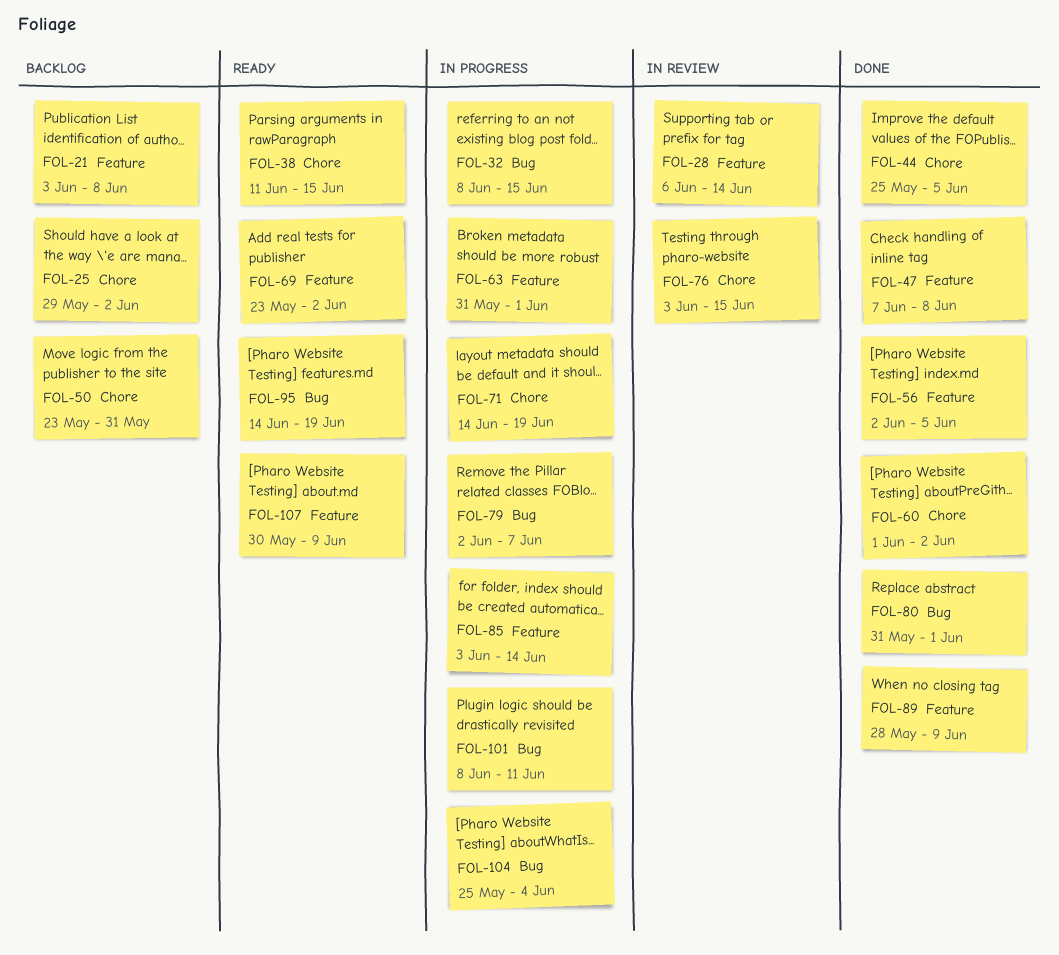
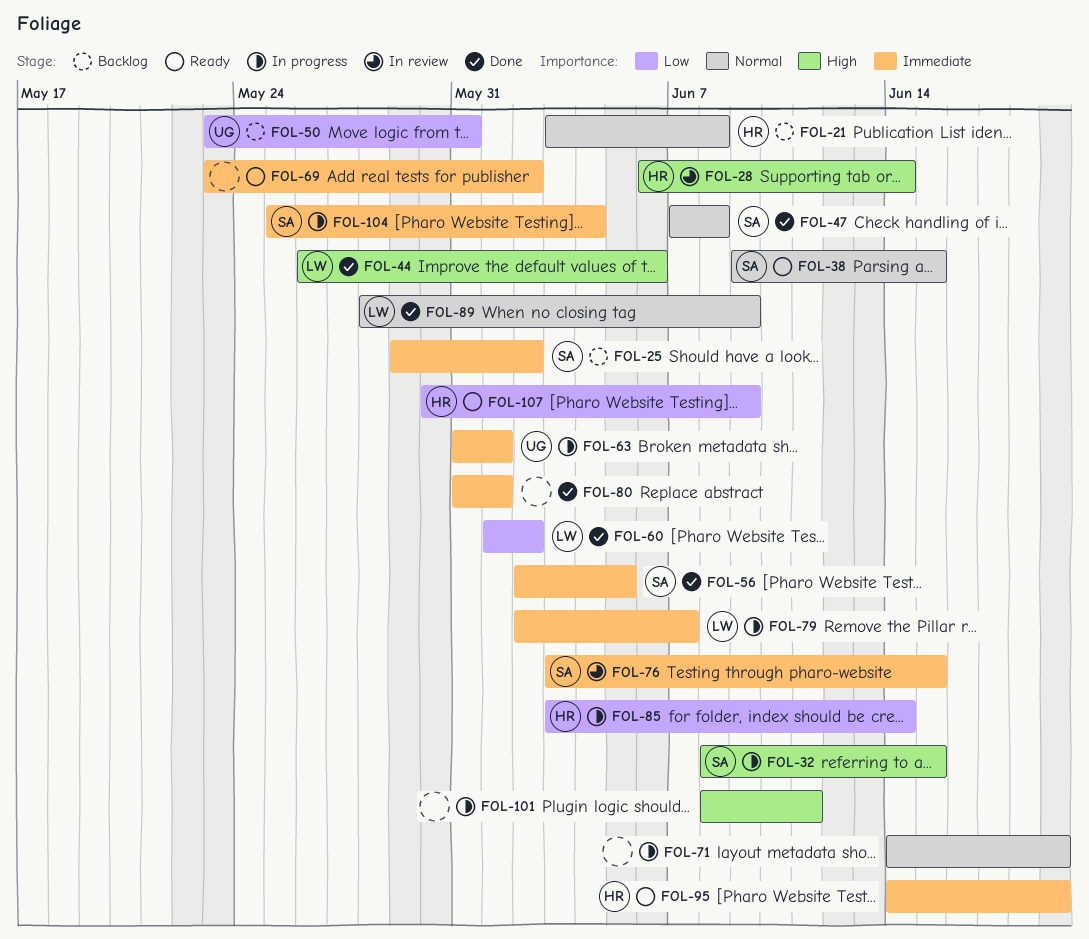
FOL-38, start: Jun 11 -> Jun 9
FOL-44, start: May 25 -> May 26
FOL-44, due: Jun 5 -> Jun 6

